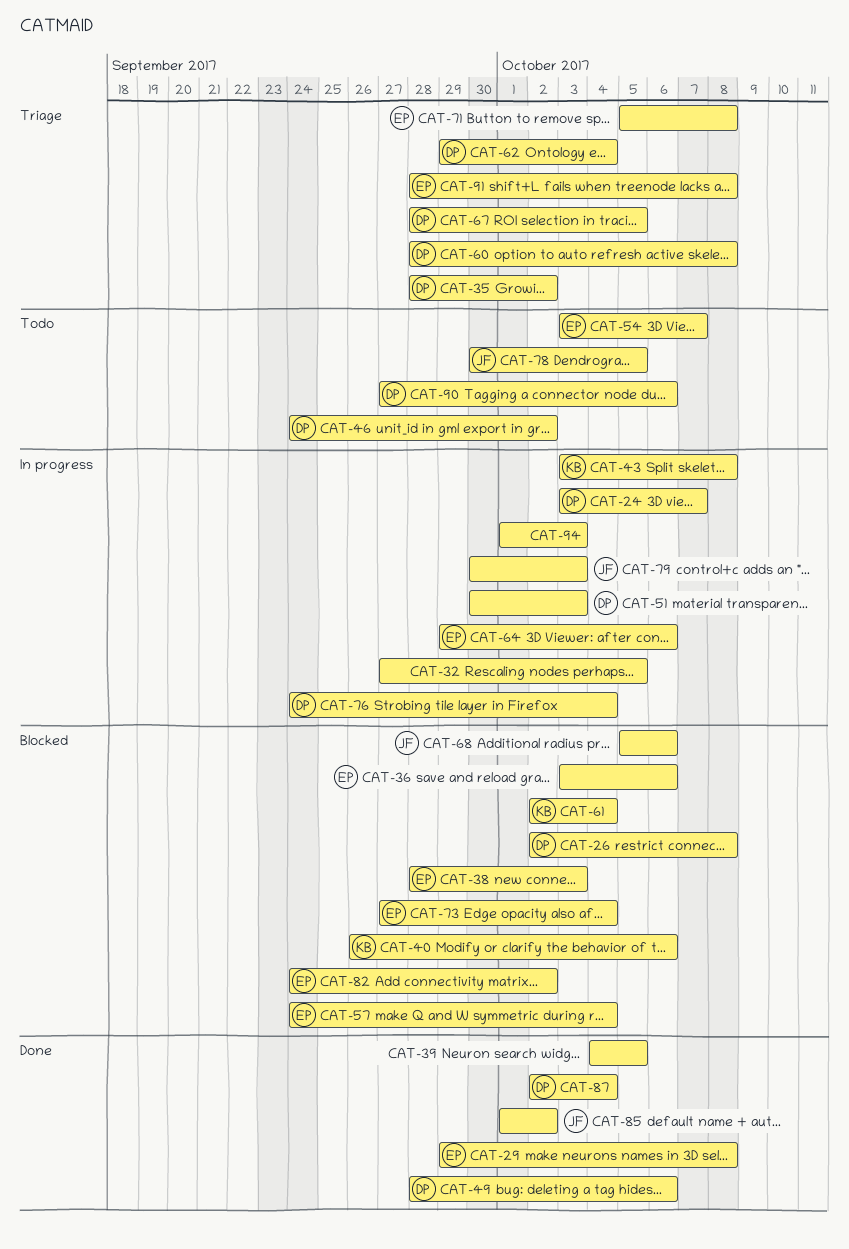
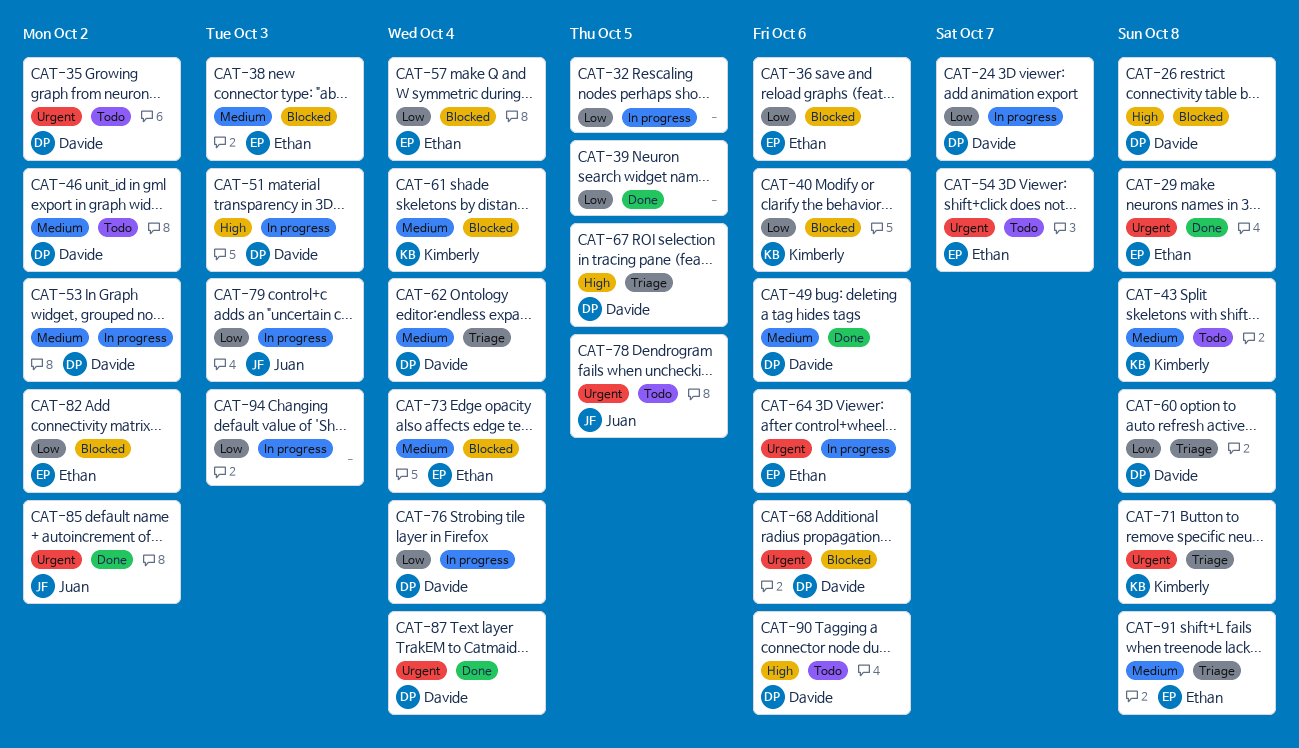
CAT-35, status: Triage -> Todo
CAT-43, status: In progress -> Todo
CAT-53: none -> present
CAT-68, owner: Juan -> Davide
CAT-71, owner: Ethan -> Kimberly

